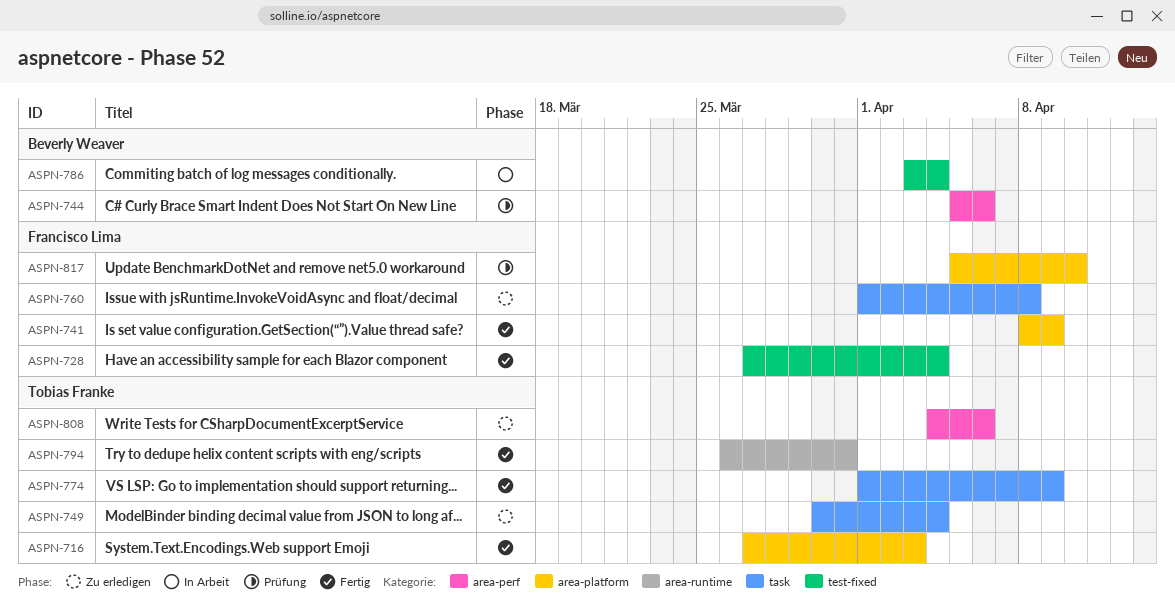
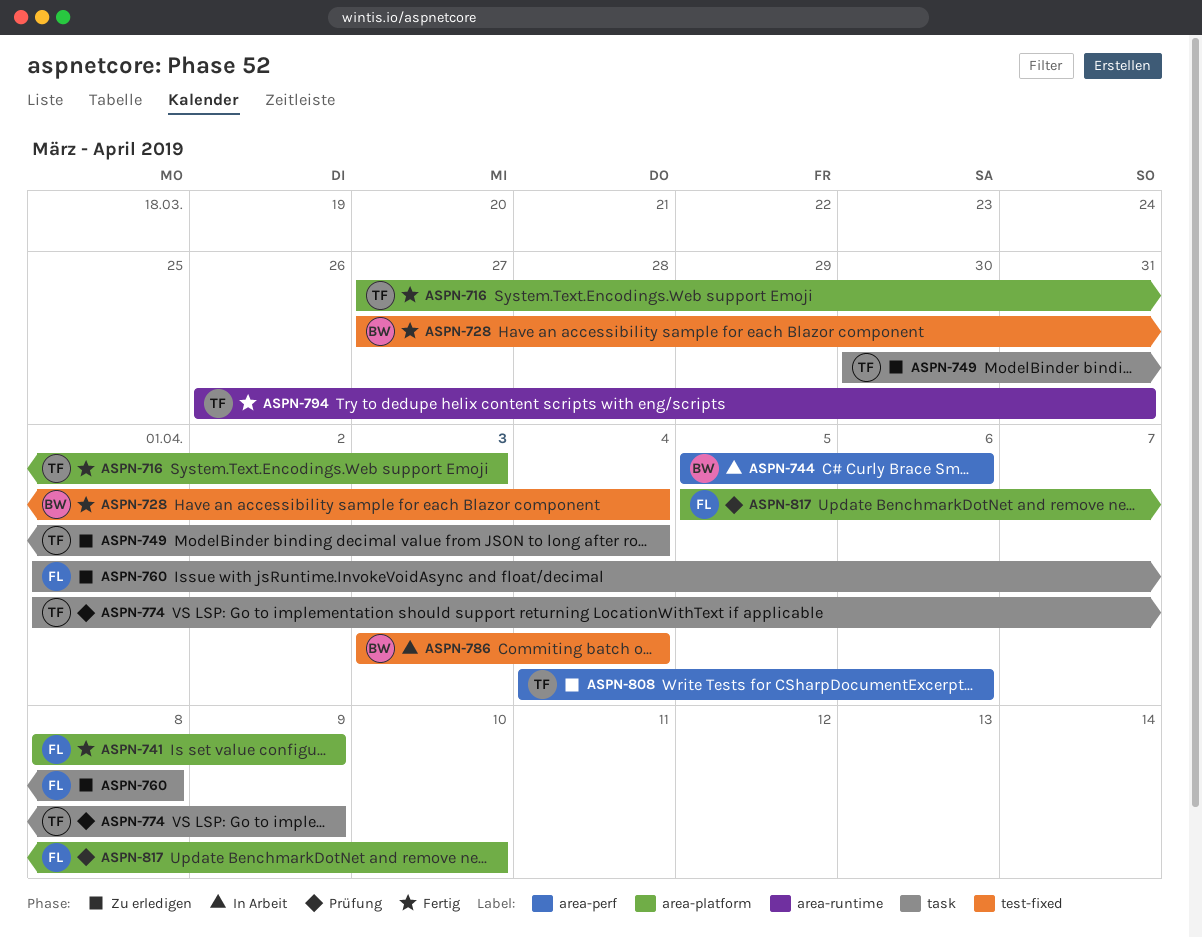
ASPN-728, owner: Francisco Lima -> Beverly Weaver
ASPN-744, status: Prüfung -> In Arbeit
ASPN-774, status: Fertig -> Prüfung

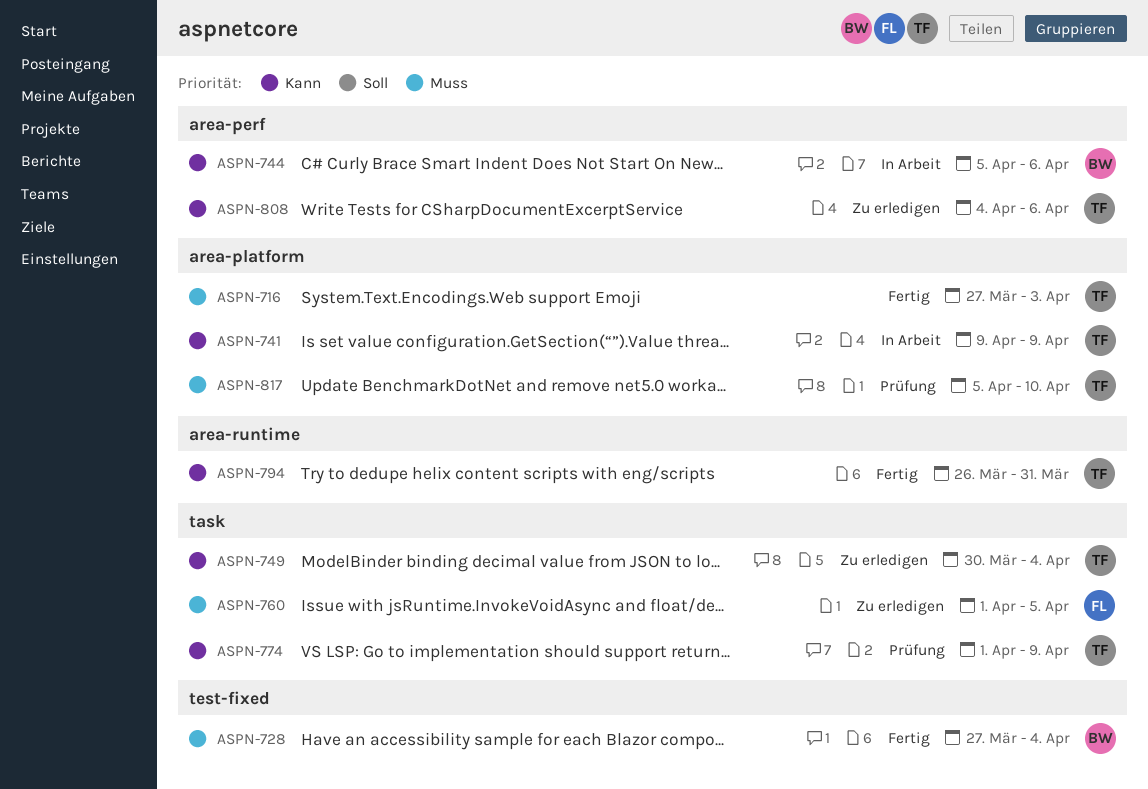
ASPN-741, status: Fertig -> In Arbeit
ASPN-741, owner: FL -> TF
ASPN-741, start: Apr 8 -> Apr 9
ASPN-760, due: Apr 8 -> Apr 5
ASPN-786: present -> none
ASPN-817, owner: FL -> TF

